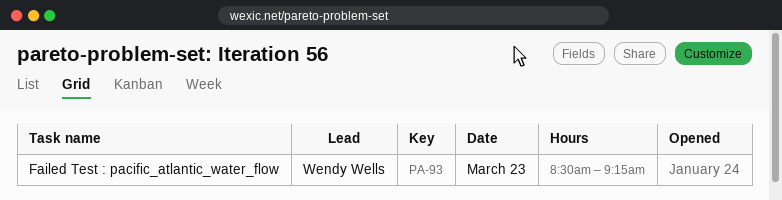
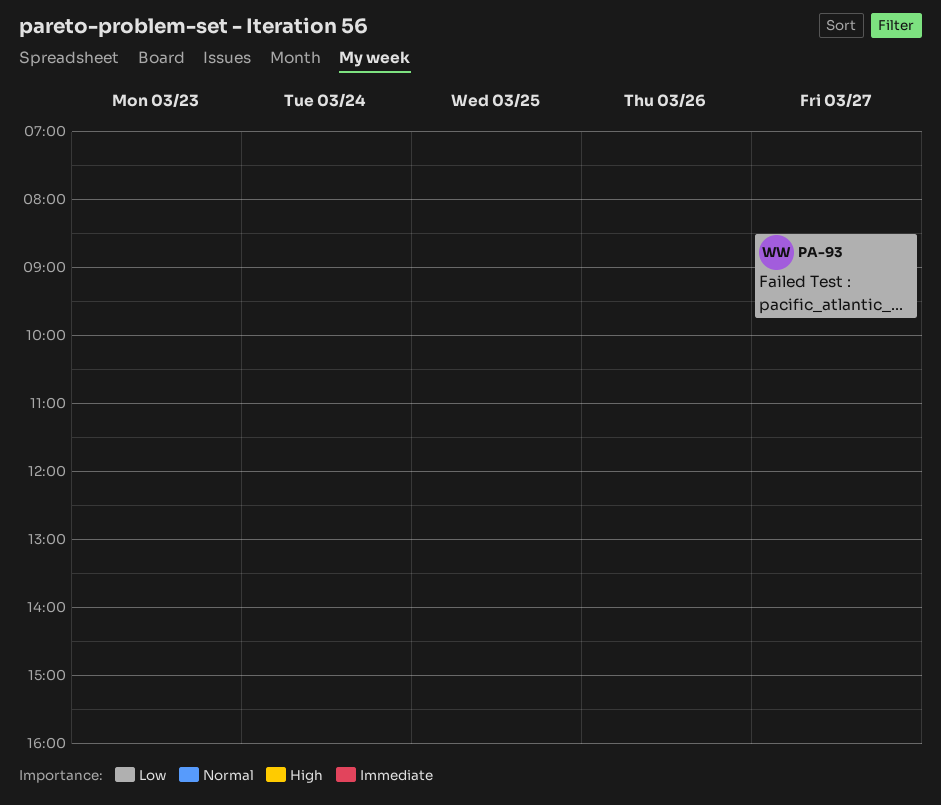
PA-93, day: Mar 23 -> Mar 27
PA-93, ends: 09:15 -> 09:45

